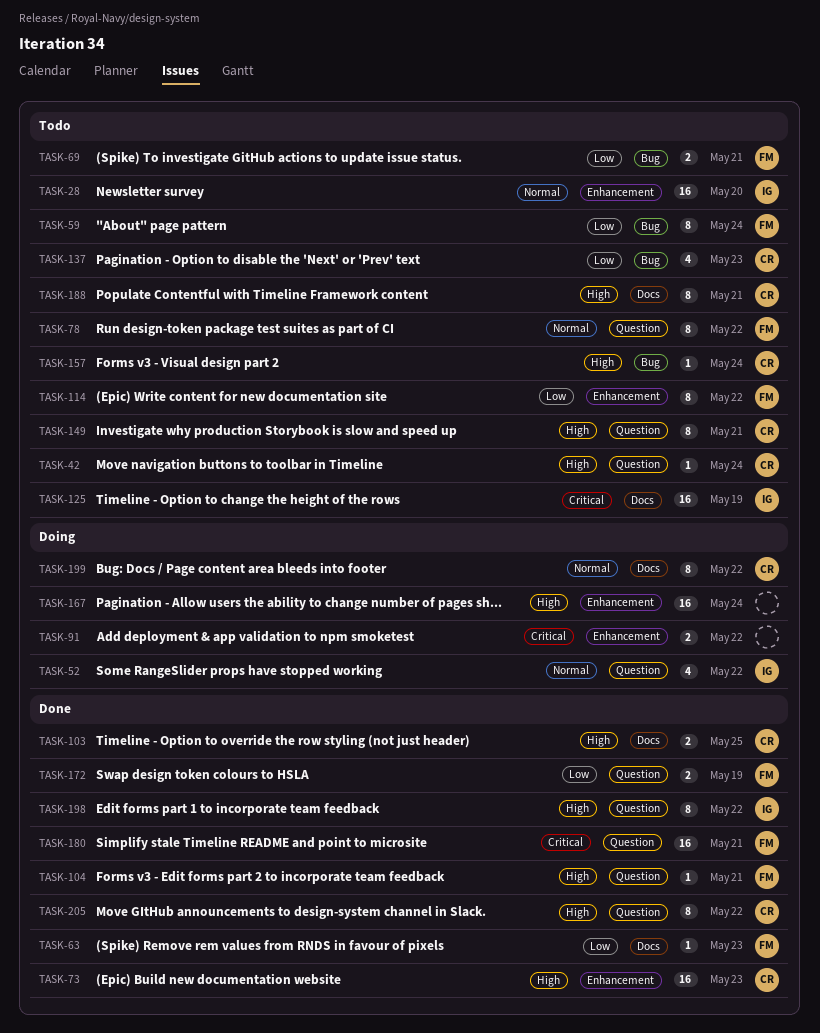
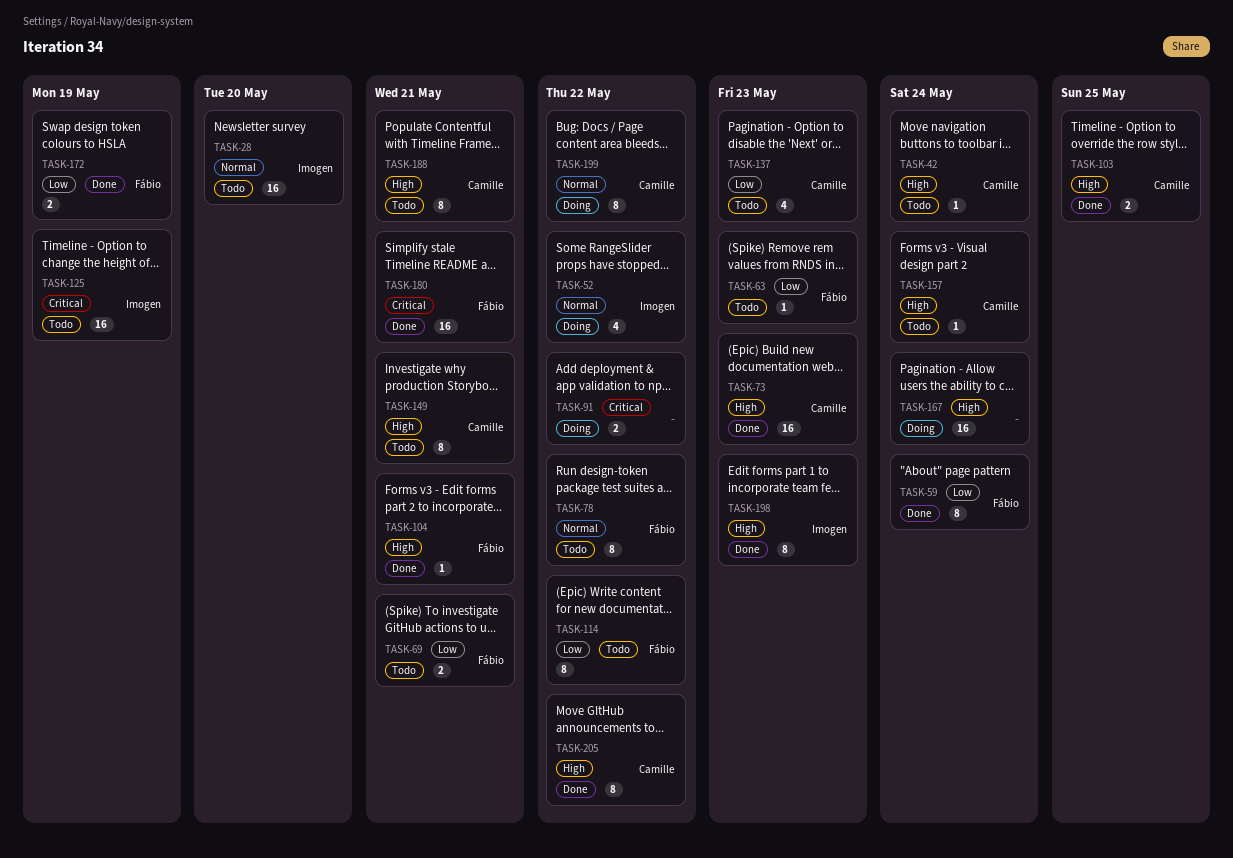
TASK-59, status: Todo -> Done
TASK-63, status: Done -> Todo
TASK-198, due: May 22 -> May 23

